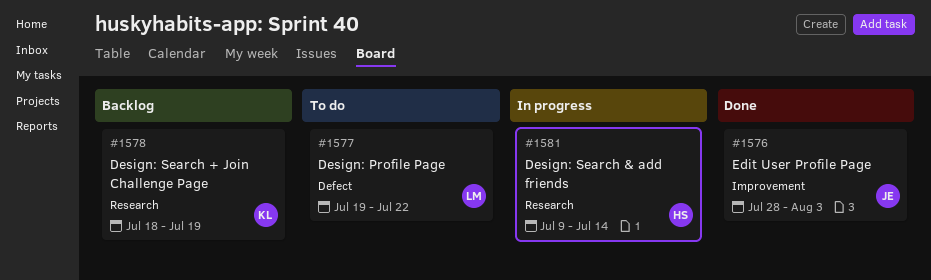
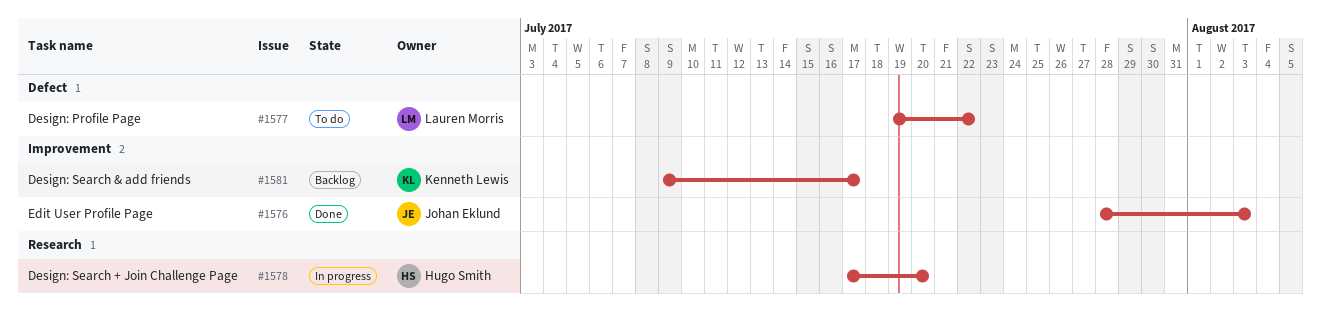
#1578, status: Backlog -> In progress
#1578, owner: Kenneth Lewis -> Hugo Smith
#1578, start: Jul 18 -> Jul 17
#1578, due: Jul 19 -> Jul 20
#1581, status: In progress -> Backlog
#1581, owner: Hugo Smith -> Kenneth Lewis
#1581, label: Research -> Improvement
#1581, due: Jul 14 -> Jul 17

